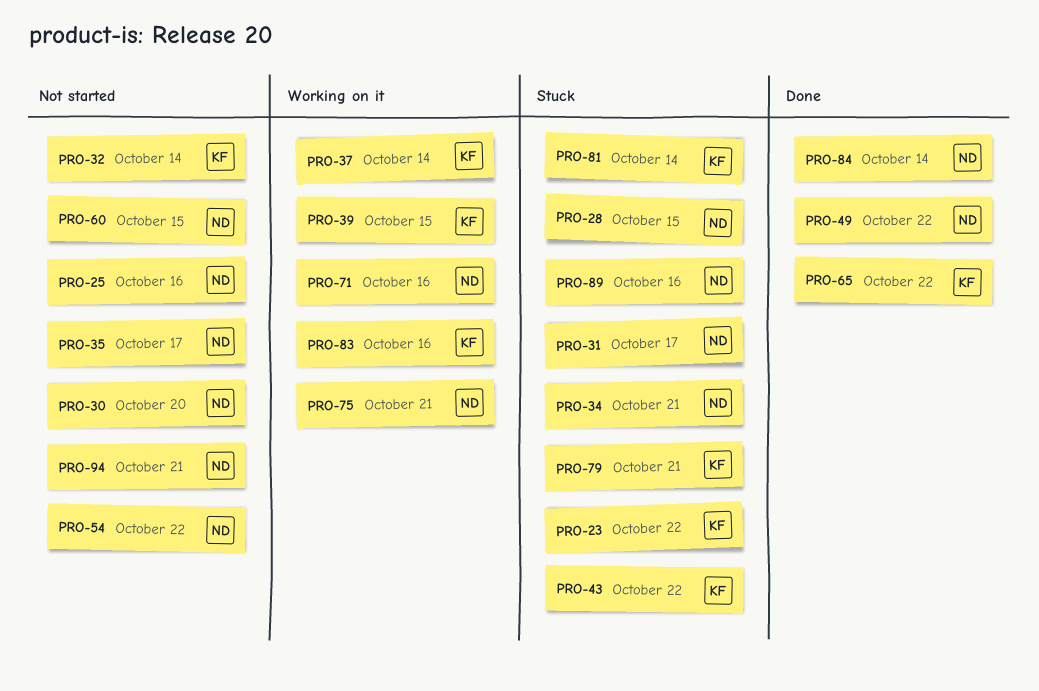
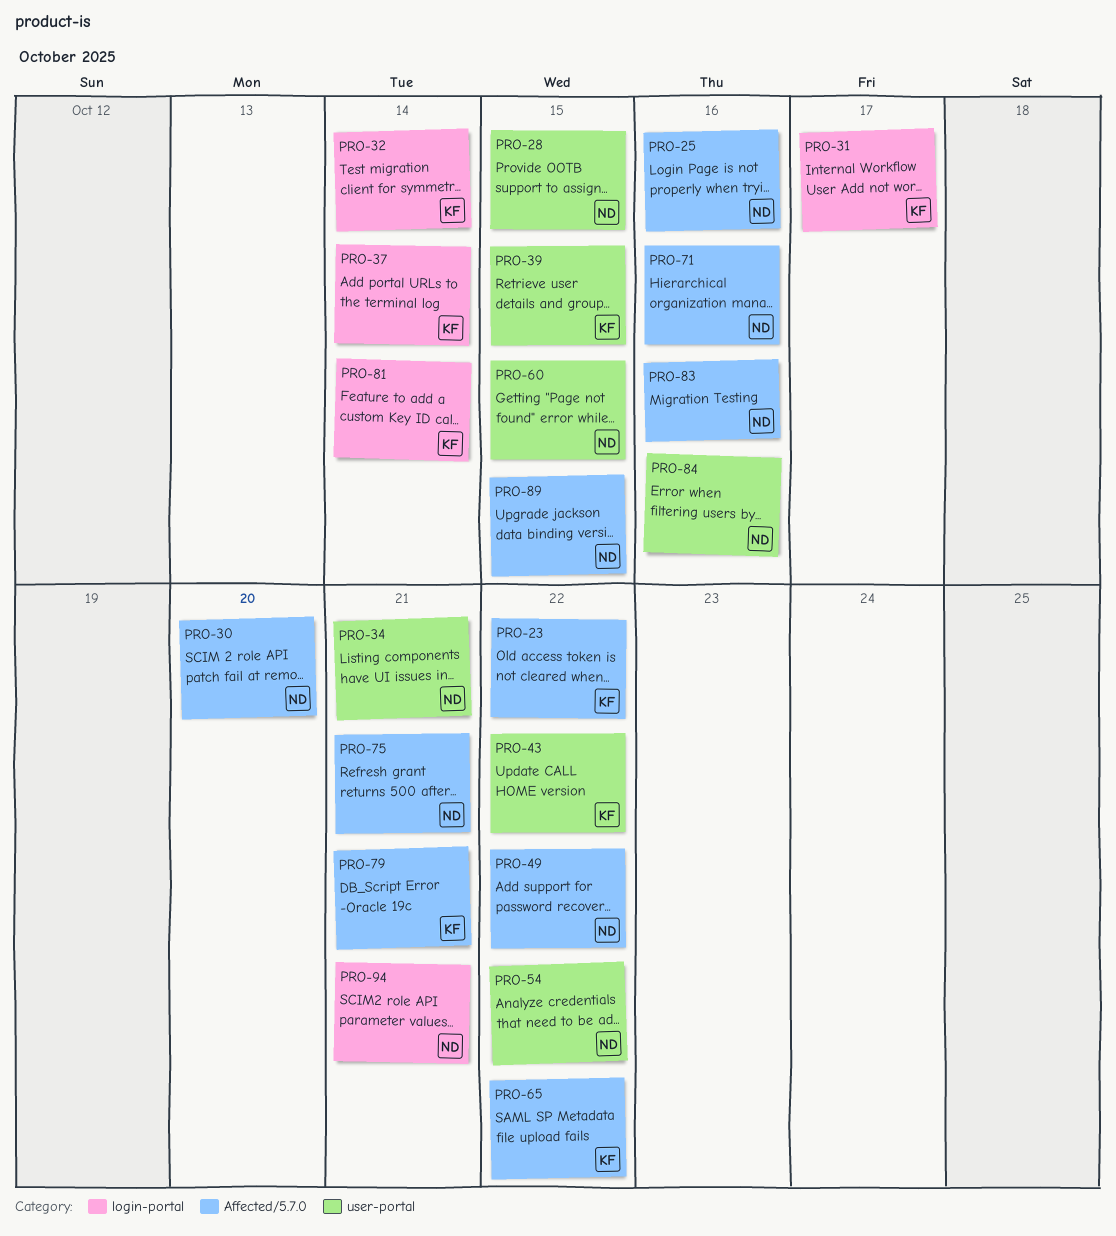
PRO-31, owner: ND -> KF
PRO-35: present -> none
PRO-83, owner: KF -> ND
PRO-84, due: Oct 14 -> Oct 16
PRO-89, due: Oct 16 -> Oct 15

